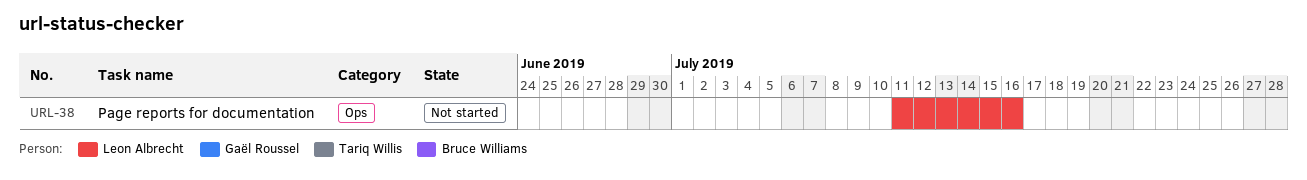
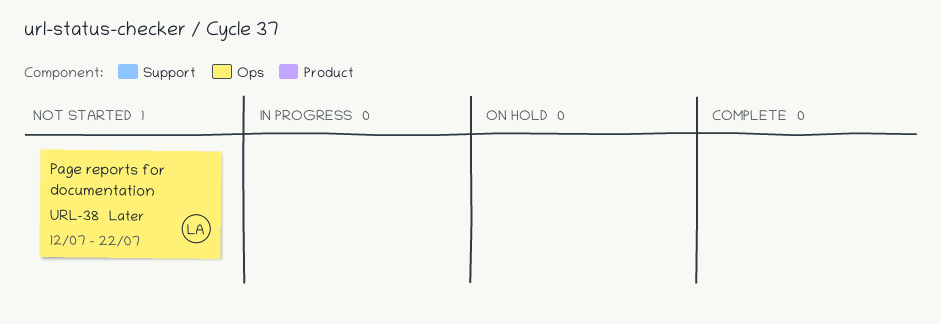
URL-38, start: Jul 11 -> Jul 12
URL-38, due: Jul 16 -> Jul 22

